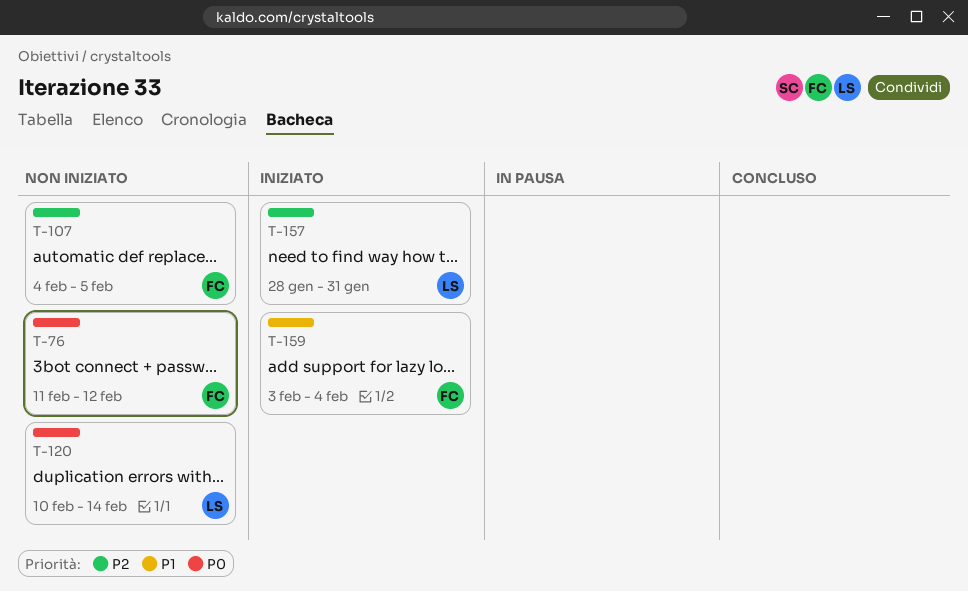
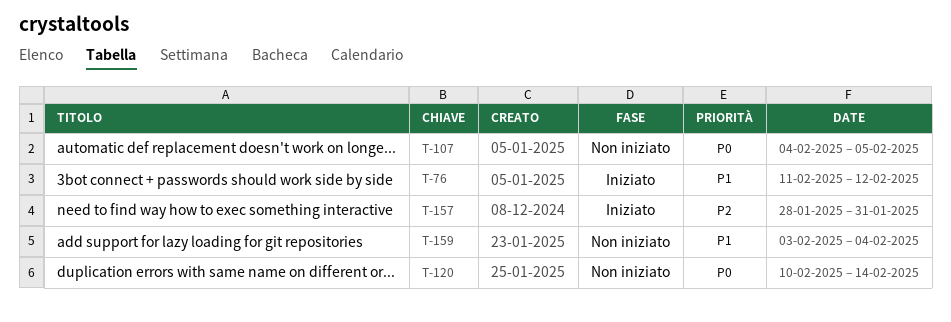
T-76, status: Non iniziato -> Iniziato
T-76, priority: P0 -> P1
T-107, priority: P2 -> P0
T-159, status: Iniziato -> Non iniziato

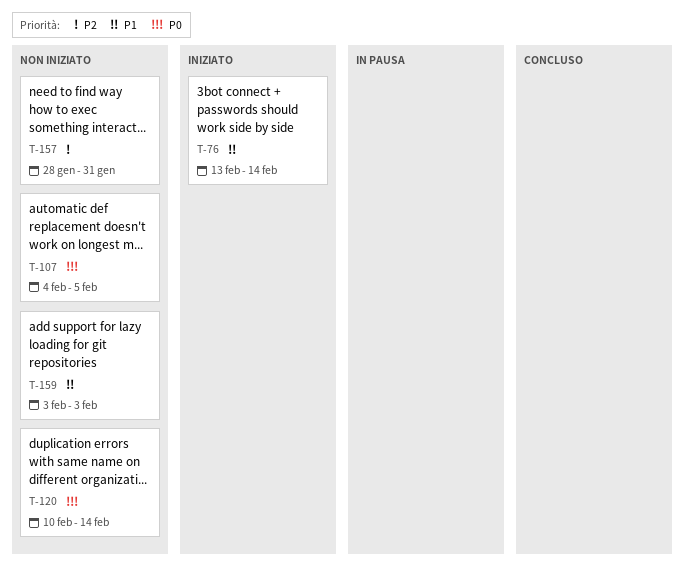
T-76, start: Feb 11 -> Feb 13
T-76, due: Feb 12 -> Feb 14
T-157, status: Iniziato -> Non iniziato
T-159, due: Feb 4 -> Feb 3

